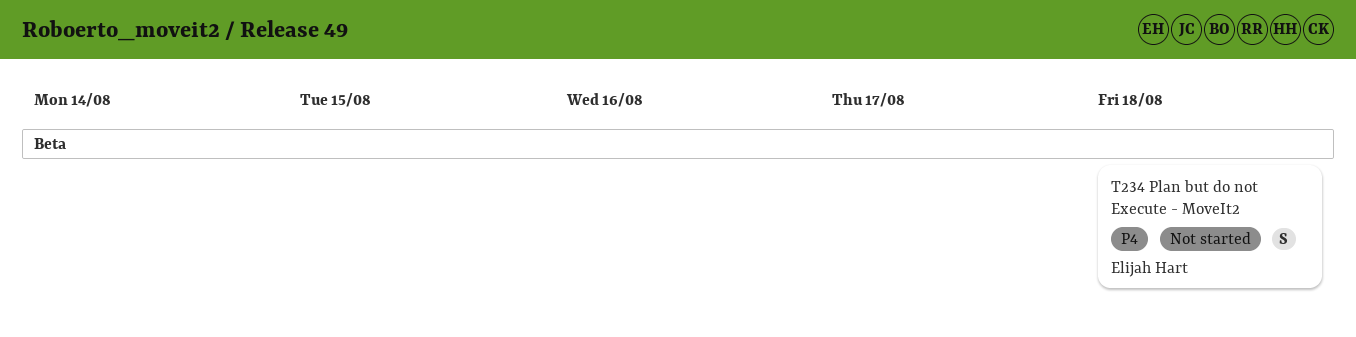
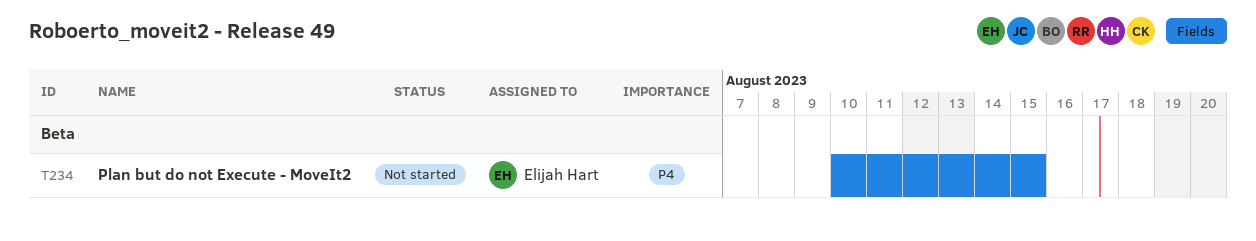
T234, due: Aug 18 -> Aug 15

